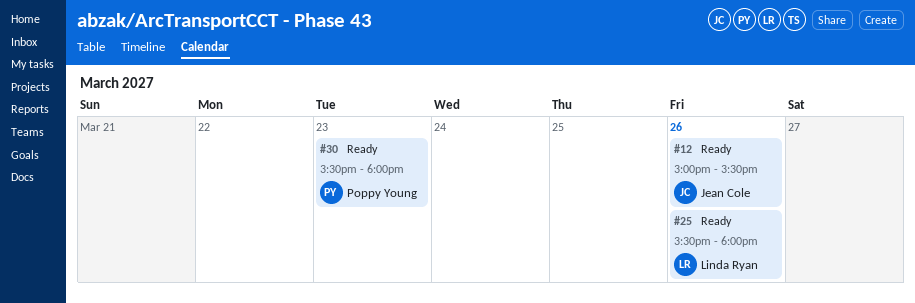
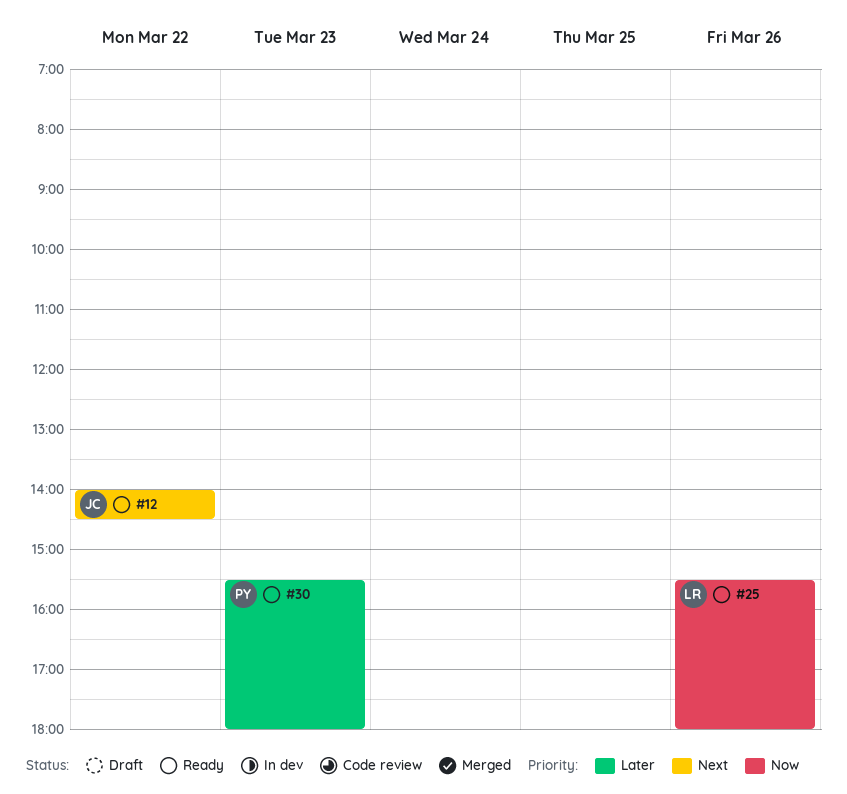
#12, day: Mar 26 -> Mar 22
#12, begins: 15:00 -> 14:00
#12, ends: 15:30 -> 14:30

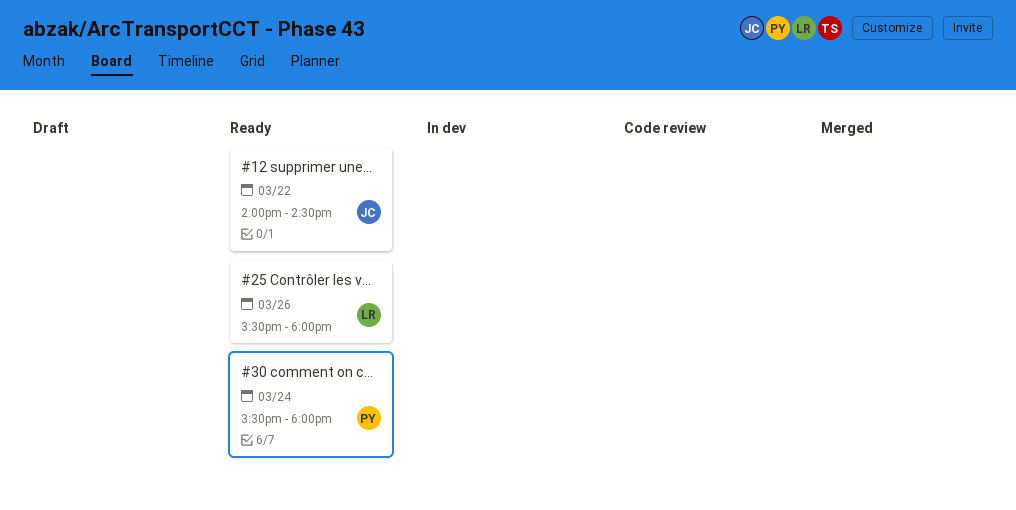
#30, day: Mar 23 -> Mar 24

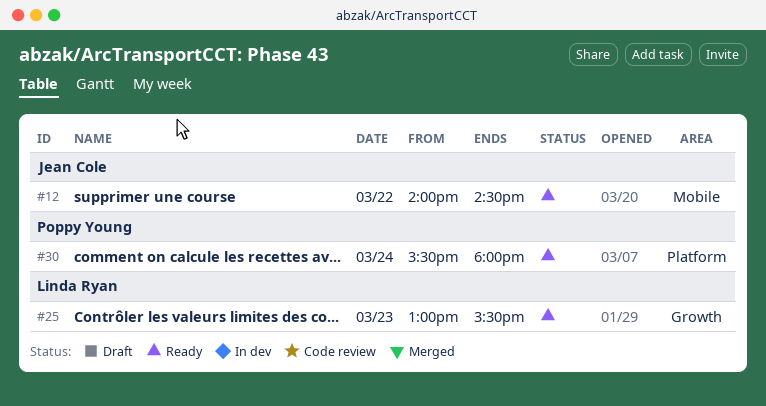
#25, day: Mar 26 -> Mar 23
#25, begins: 15:30 -> 13:00
#25, ends: 18:00 -> 15:30

